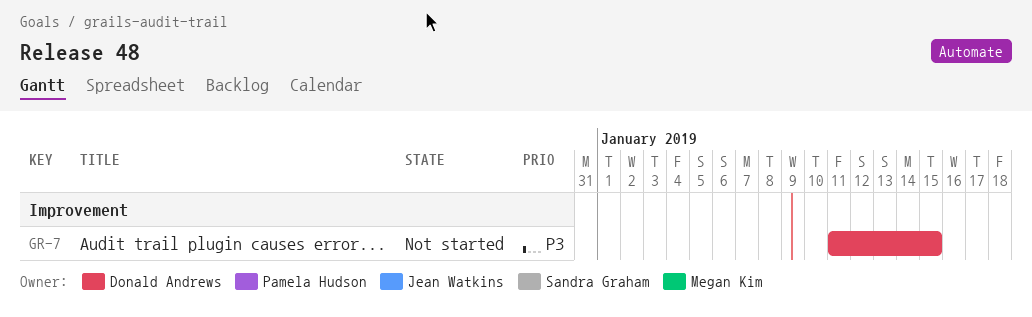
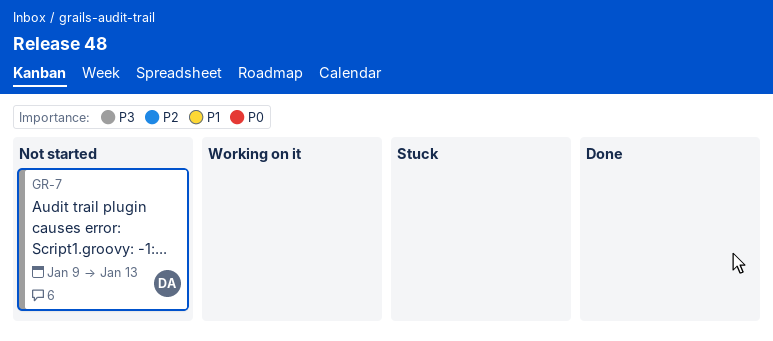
GR-7, start: Jan 11 -> Jan 9
GR-7, due: Jan 15 -> Jan 13

